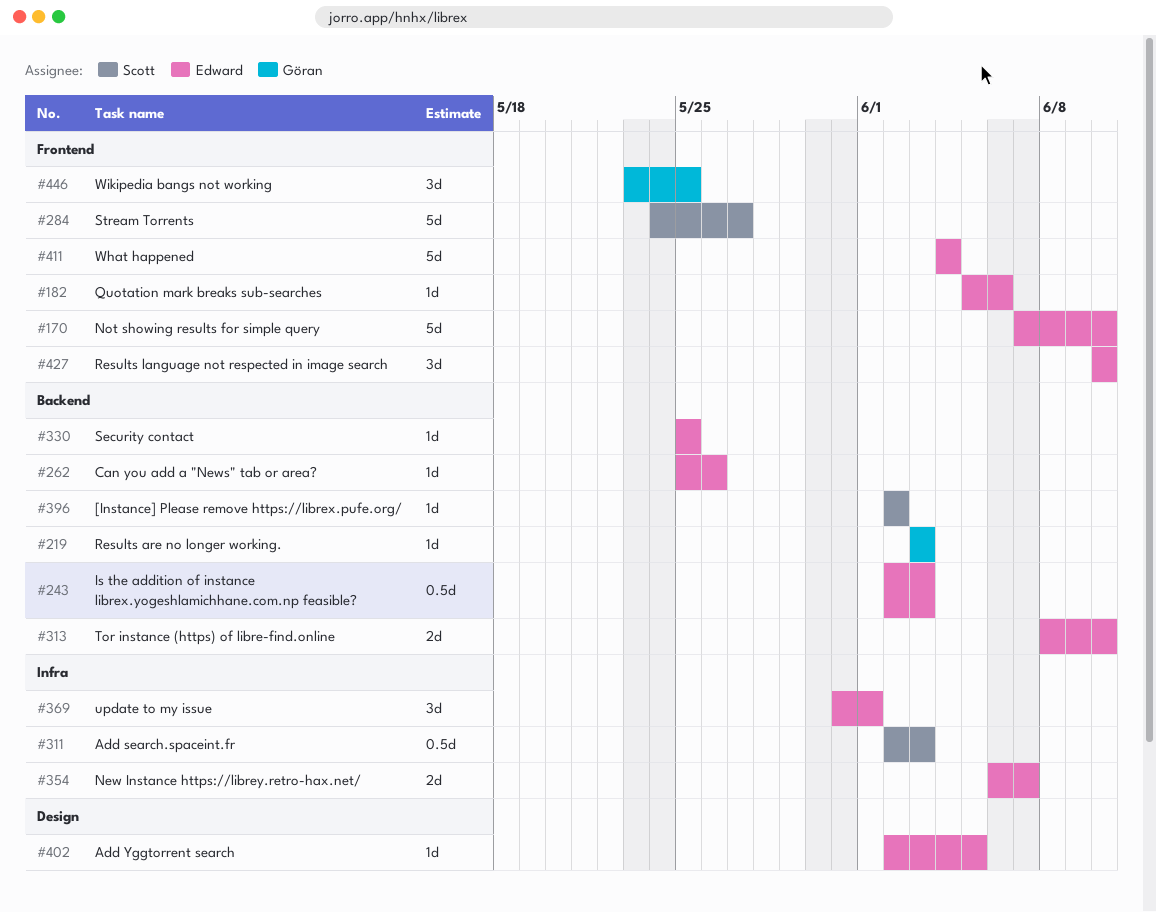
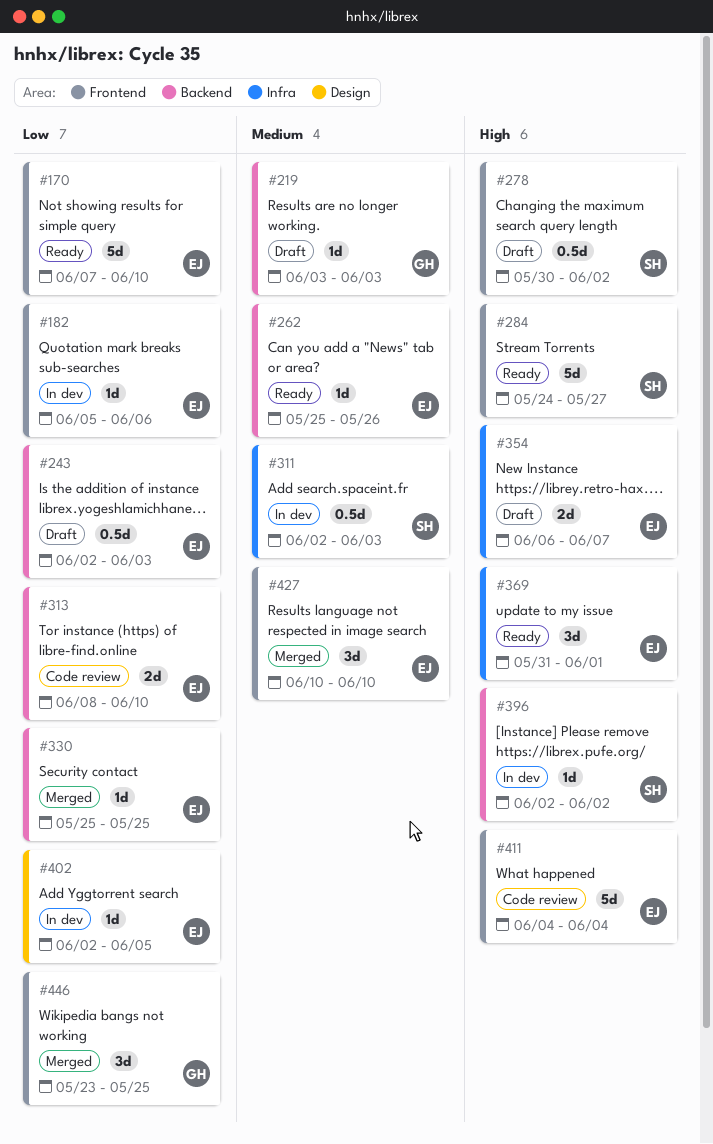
#278: none -> present

